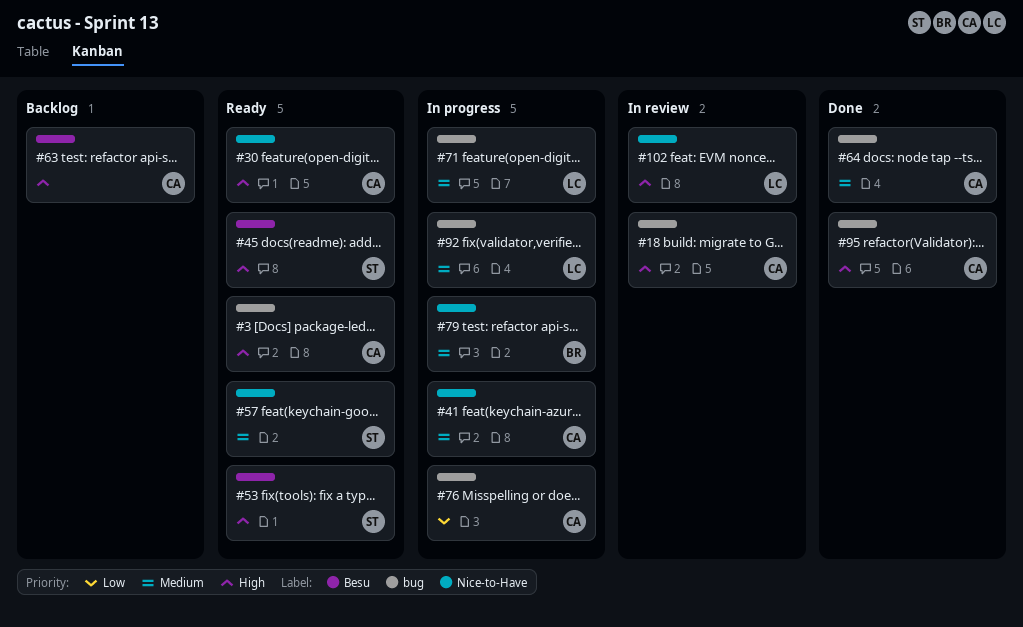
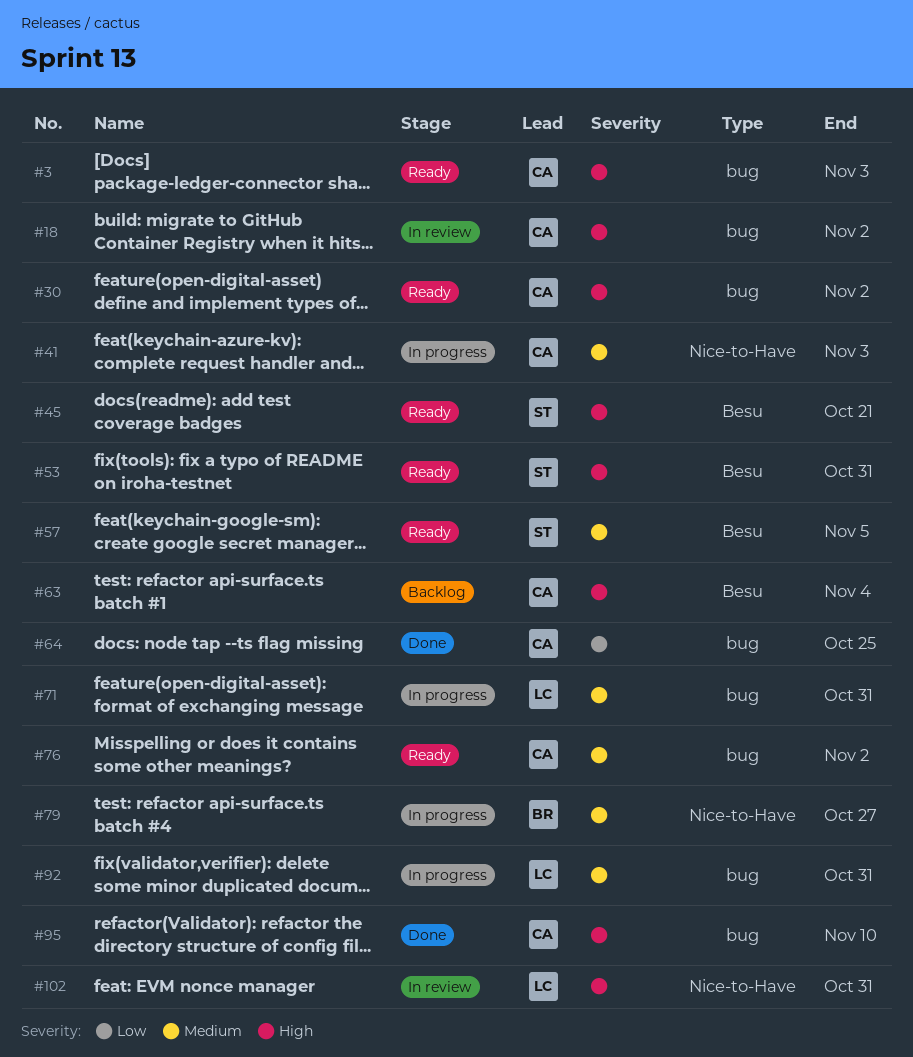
#30, label: Nice-to-Have -> bug
#57, label: Nice-to-Have -> Besu
#64, priority: Medium -> Low
#76, status: In progress -> Ready
#76, priority: Low -> Medium

